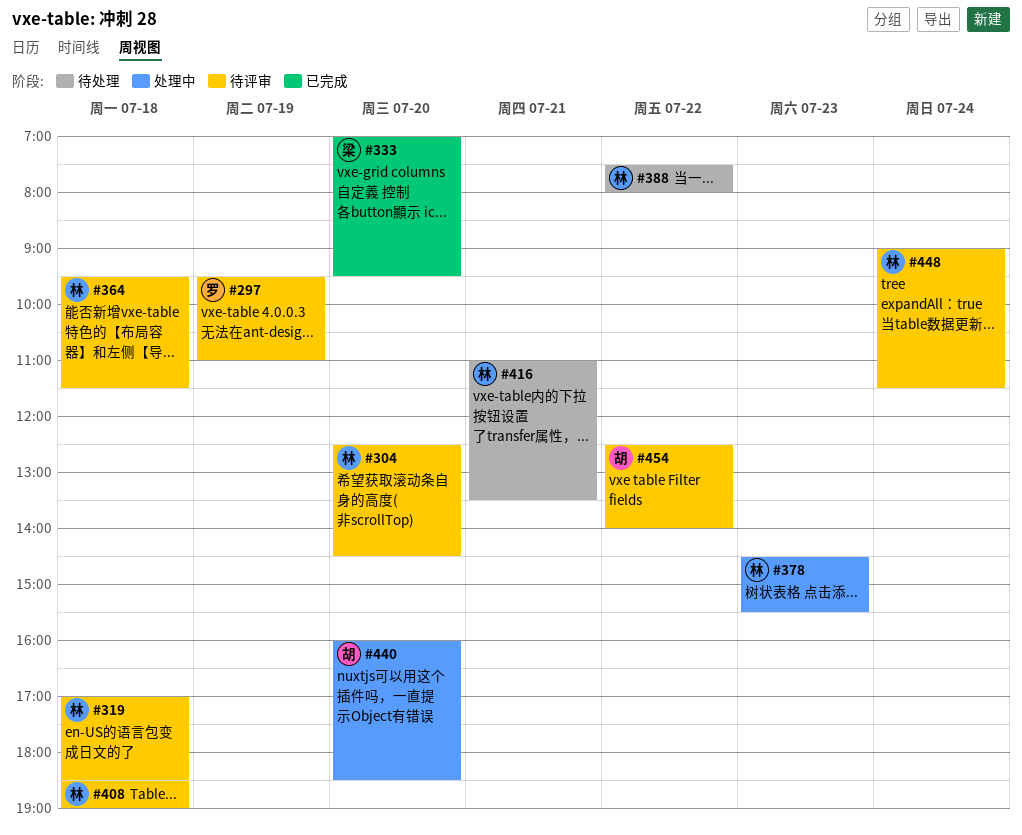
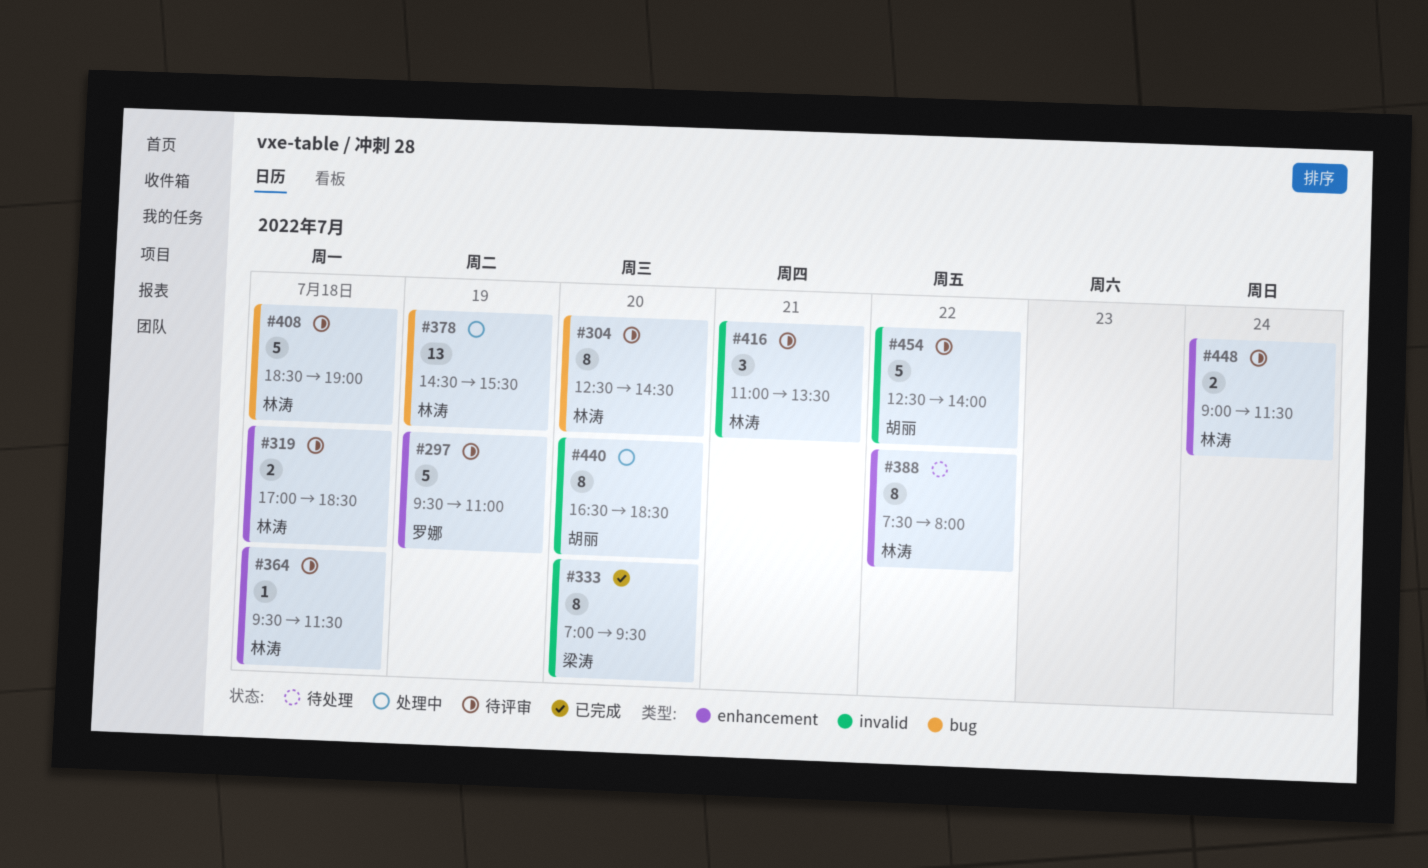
#378, day: Jul 23 -> Jul 19
#416, status: 待处理 -> 待评审
#440, begins: 16:00 -> 16:30

